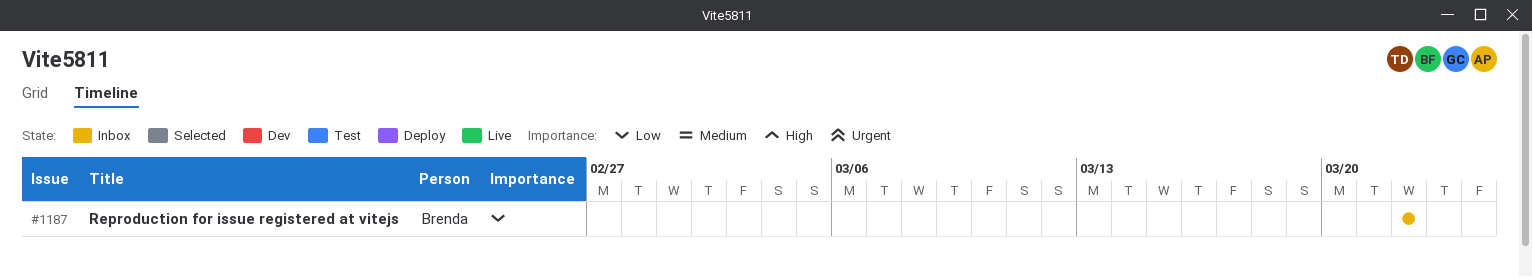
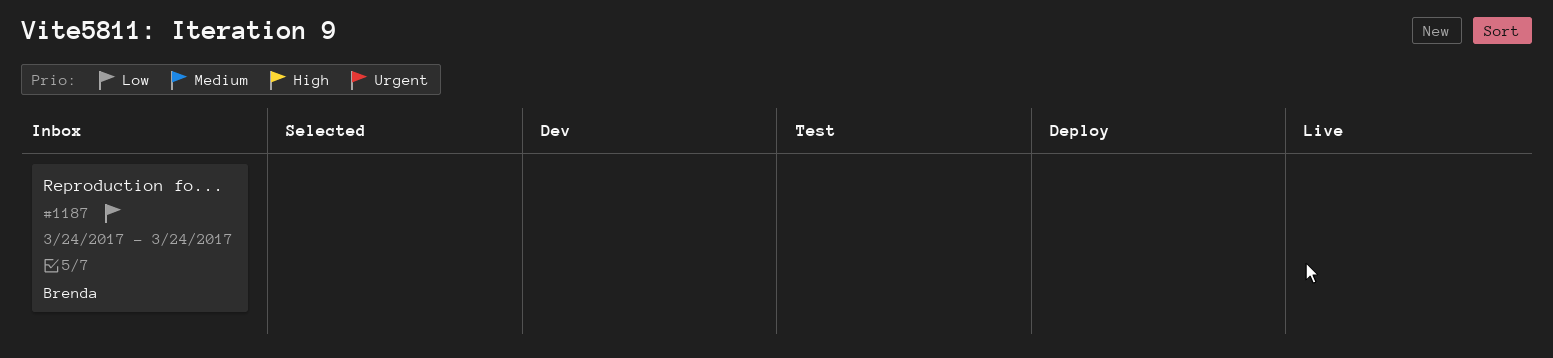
#1187, start: Mar 22 -> Mar 24
#1187, due: Mar 22 -> Mar 24

